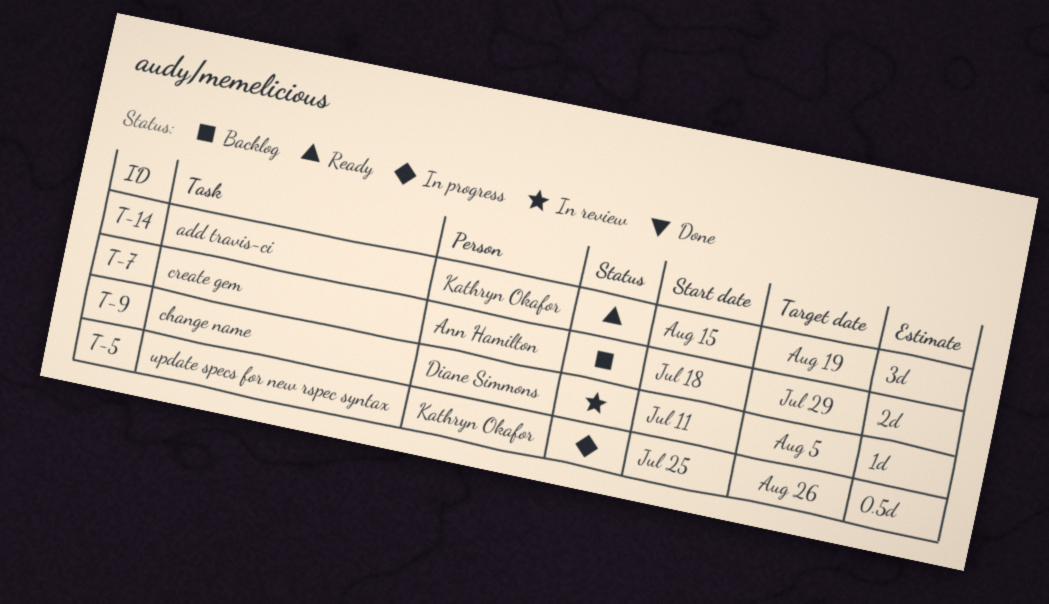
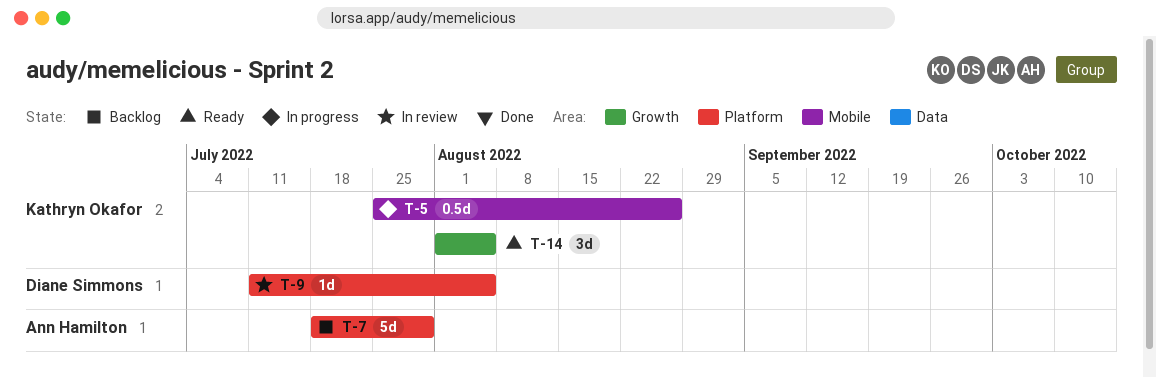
T-7, estimate: 2d -> 5d
T-14, start: Aug 15 -> Aug 1
T-14, due: Aug 19 -> Aug 5

